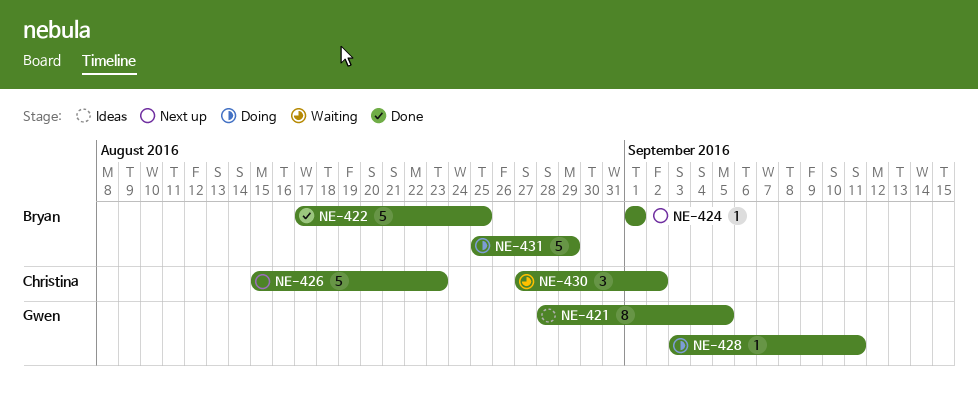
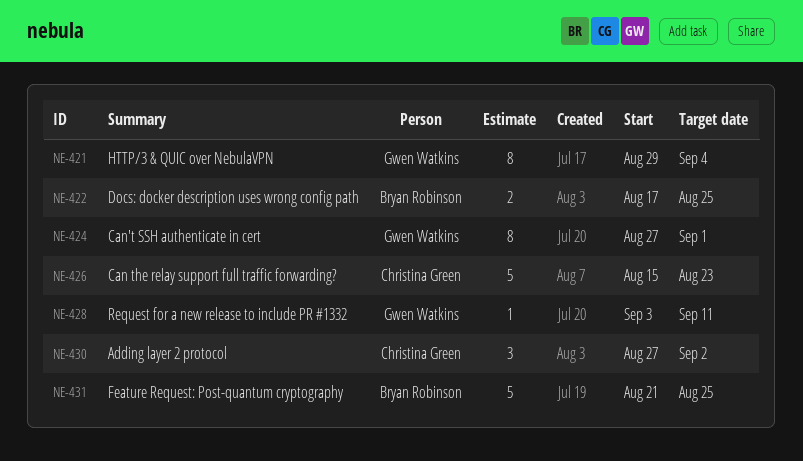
NE-421, start: Aug 28 -> Aug 29
NE-421, due: Sep 5 -> Sep 4
NE-422, estimate: 5 -> 2
NE-424, owner: Bryan Robinson -> Gwen Watkins
NE-424, estimate: 1 -> 8
NE-424, start: Sep 1 -> Aug 27
NE-431, start: Aug 25 -> Aug 21
NE-431, due: Aug 29 -> Aug 25

